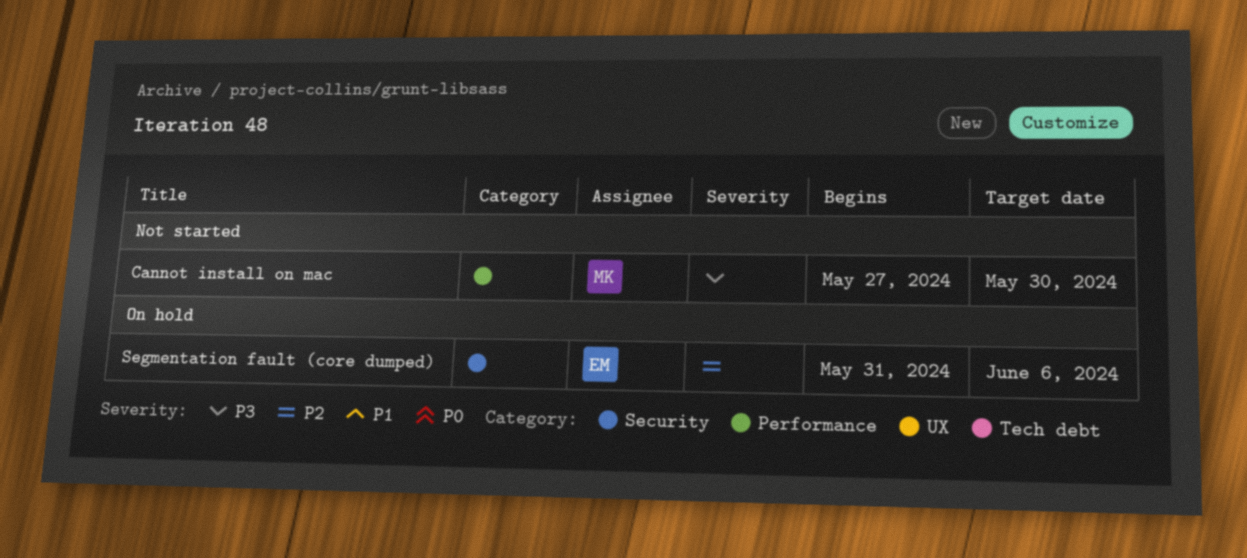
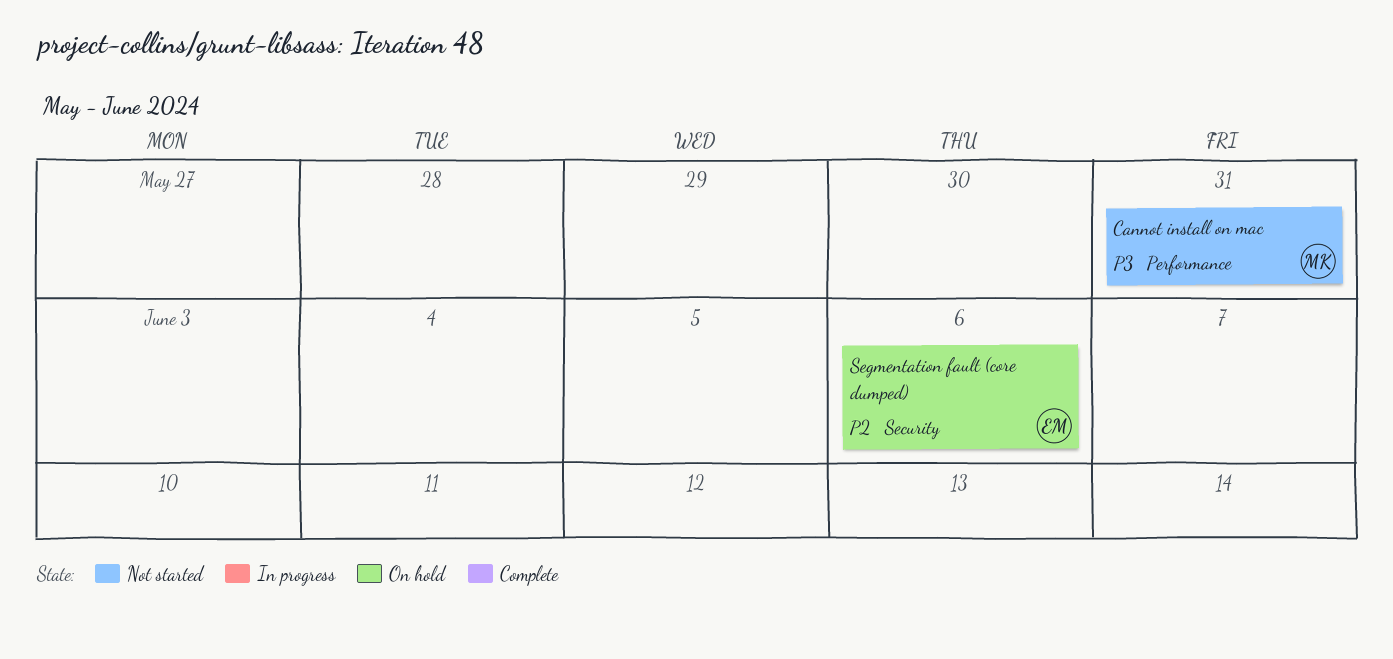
Cannot install on mac, due: May 30 -> May 31

